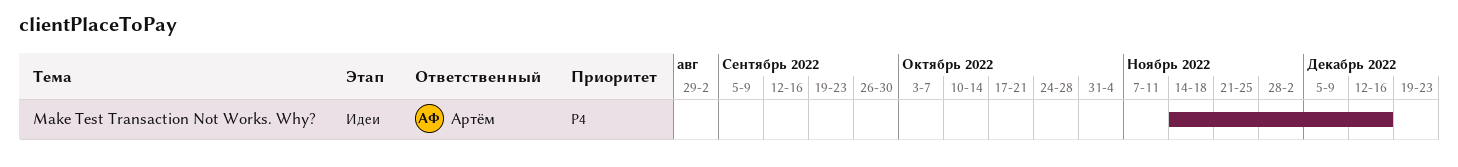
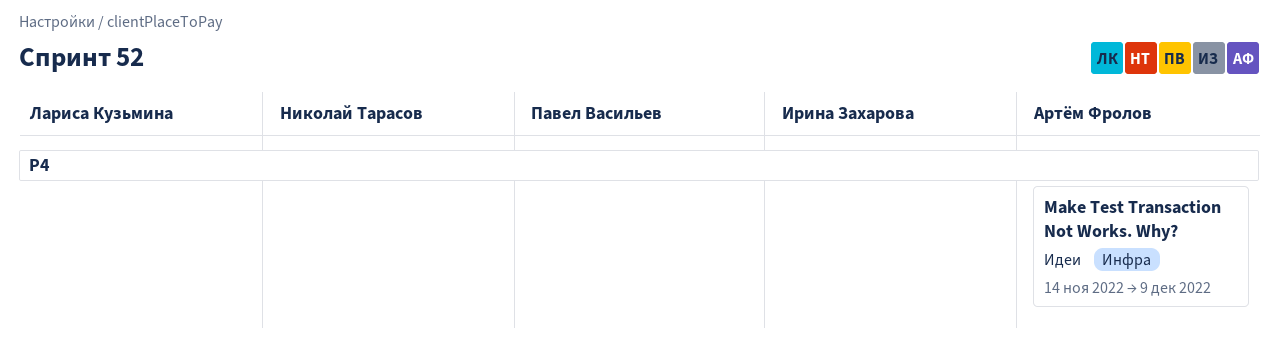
Make Test Transaction Not Works. Why?, due: Dec 16 -> Dec 9

